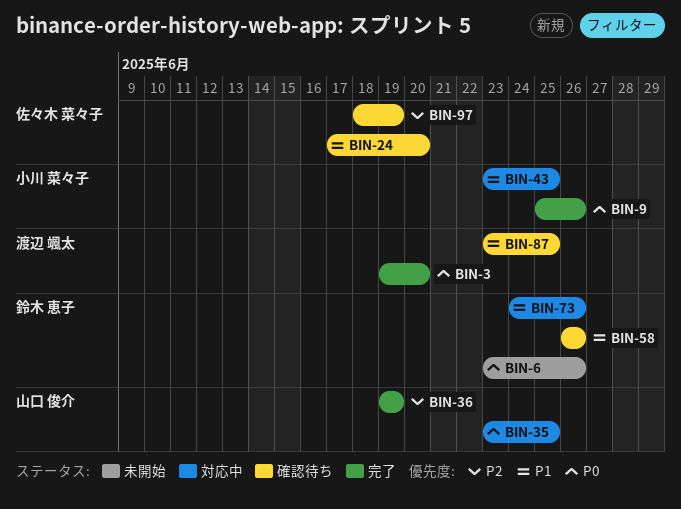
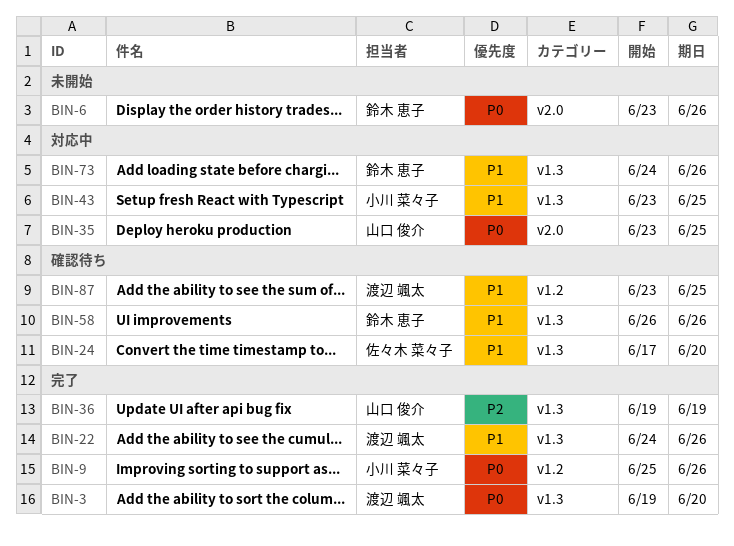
BIN-22: none -> present
BIN-97: present -> none

